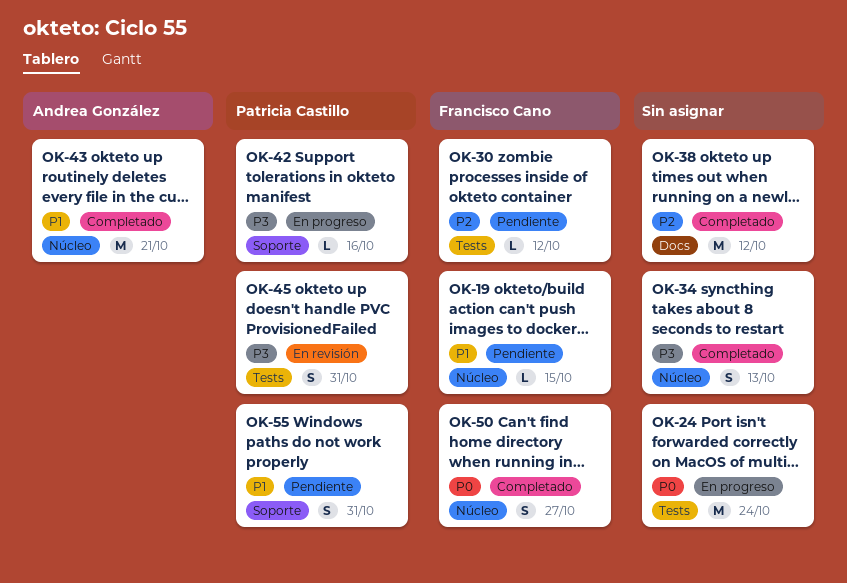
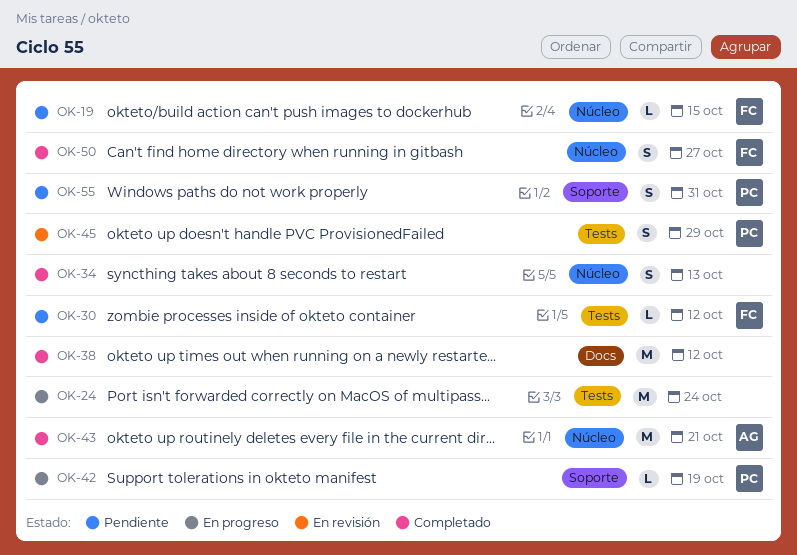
OK-42, due: Oct 16 -> Oct 19
OK-45, due: Oct 31 -> Oct 29

